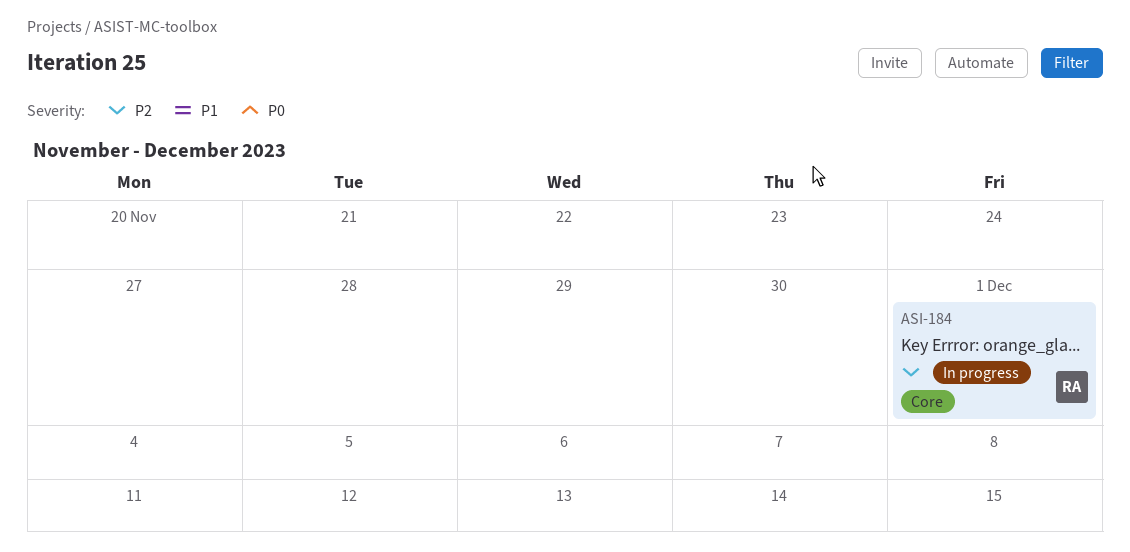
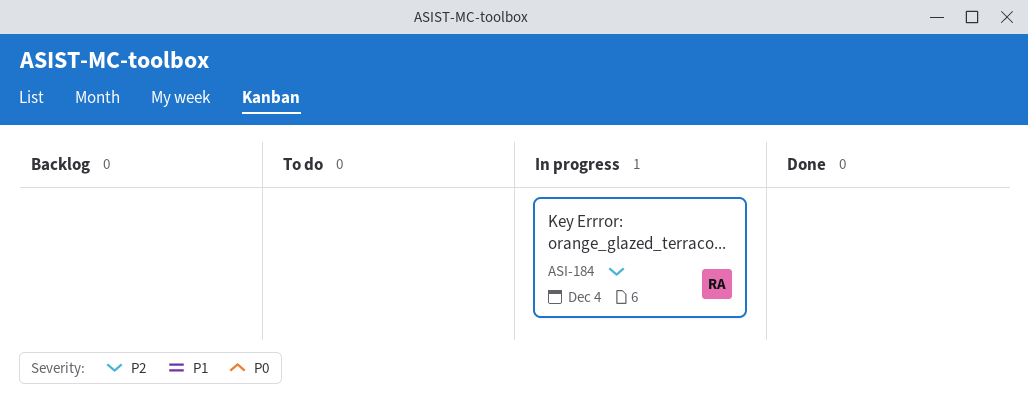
ASI-184, due: Dec 1 -> Dec 4

